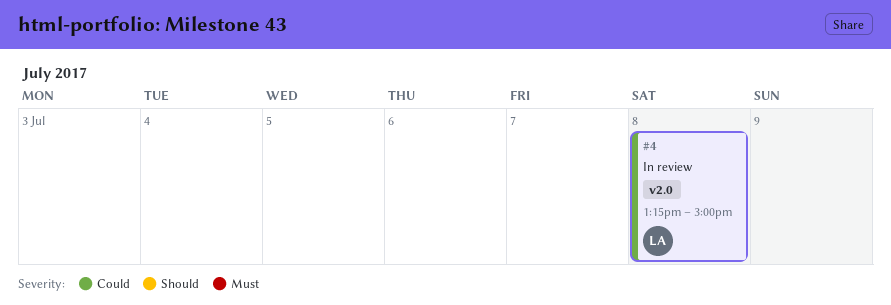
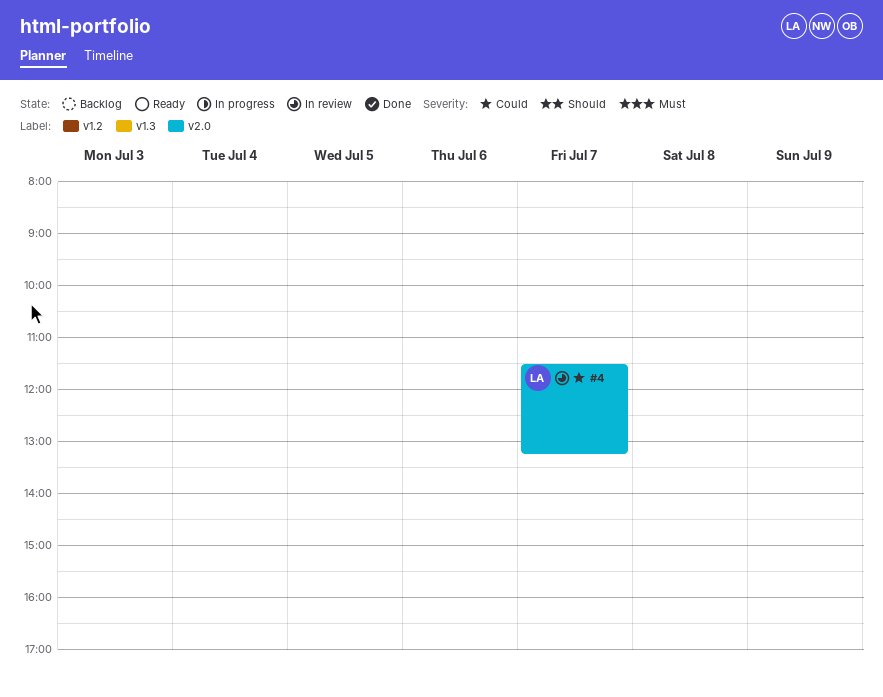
#4, day: Jul 8 -> Jul 7
#4, begins: 13:15 -> 11:30
#4, ends: 15:00 -> 13:15

